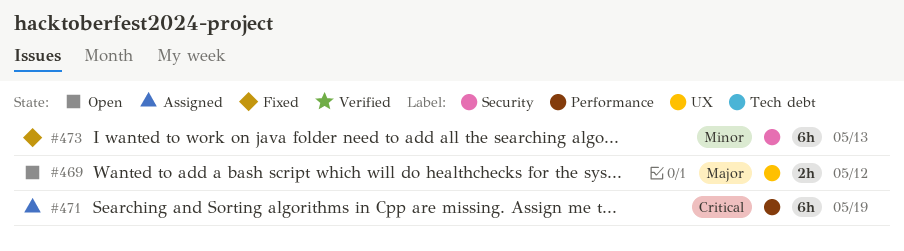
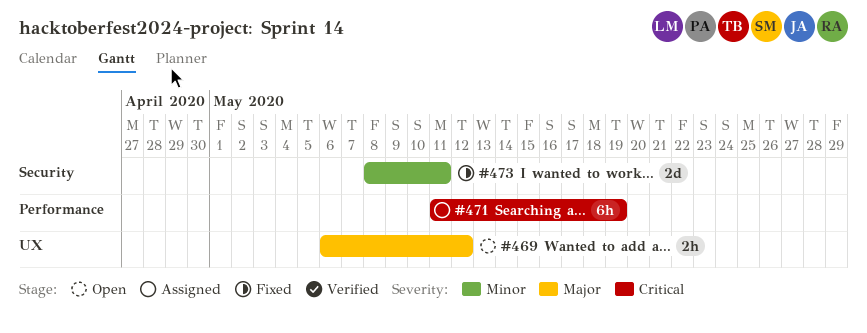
#473, estimate: 6h -> 2d
#473, due: May 13 -> May 11

